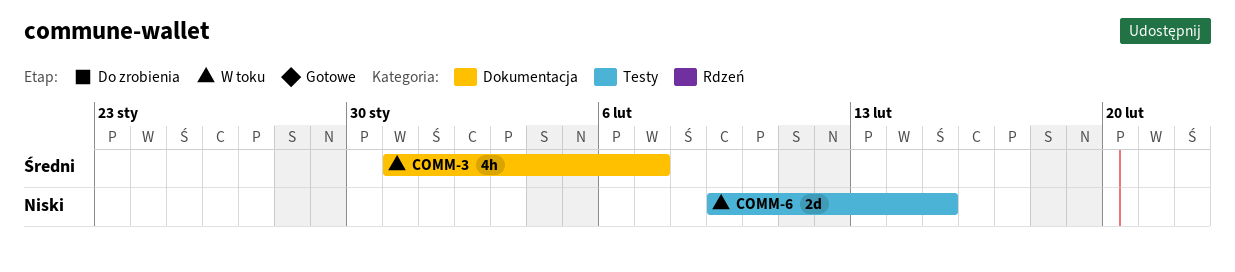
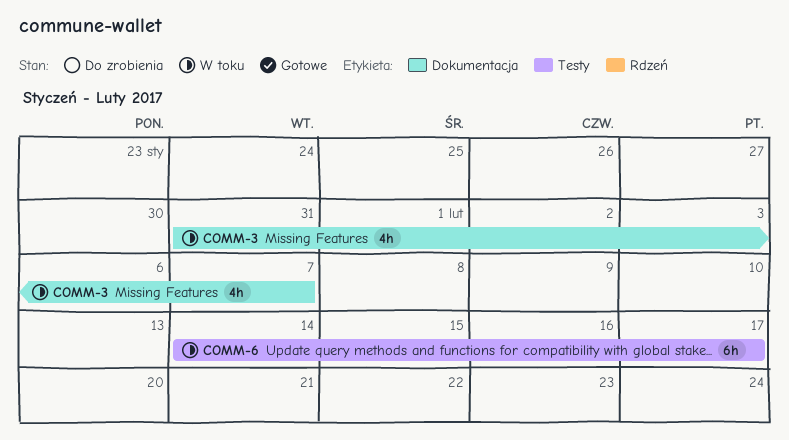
COMM-6, estimate: 2d -> 6h
COMM-6, start: Feb 9 -> Feb 14
COMM-6, due: Feb 15 -> Feb 17

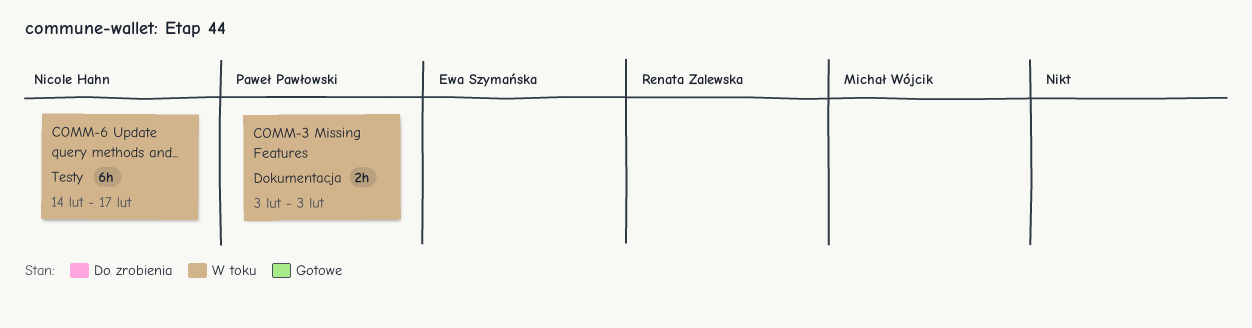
COMM-3, estimate: 4h -> 2h
COMM-3, start: Jan 31 -> Feb 3
COMM-3, due: Feb 7 -> Feb 3

